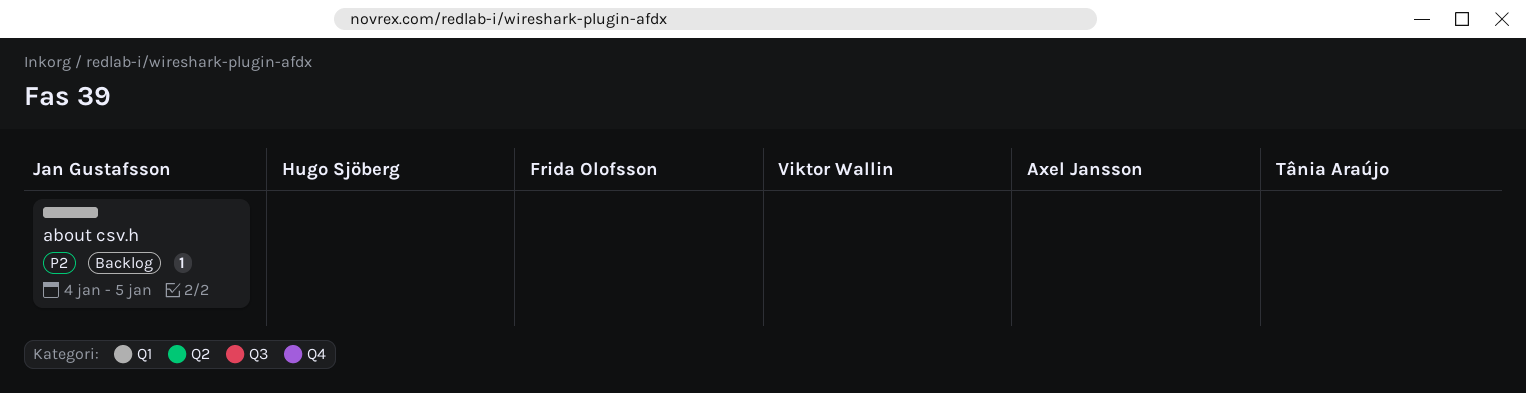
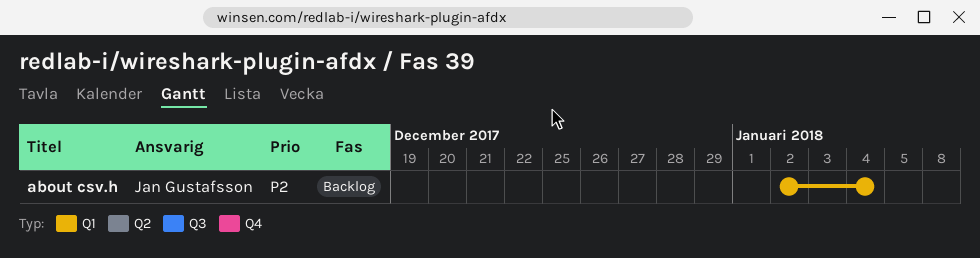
about csv.h, start: Jan 4 -> Jan 2
about csv.h, due: Jan 5 -> Jan 4

